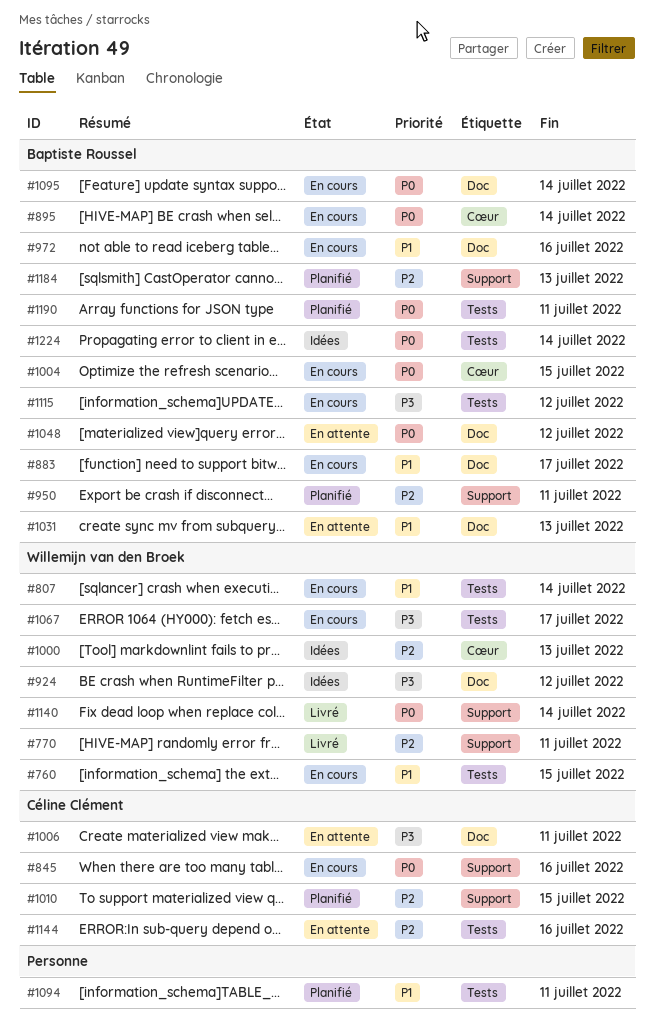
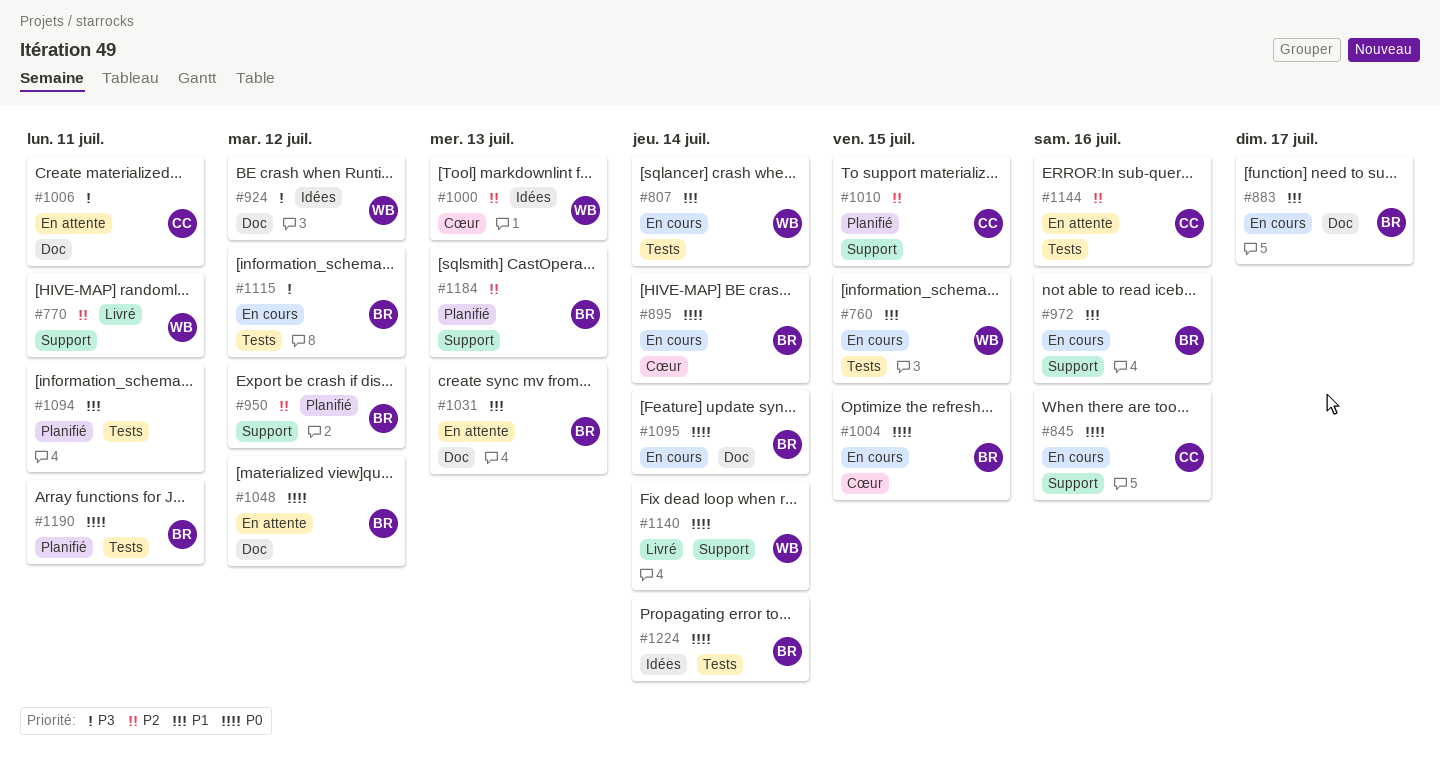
#950, due: Jul 11 -> Jul 12
#972, label: Doc -> Support
#1067: present -> none

